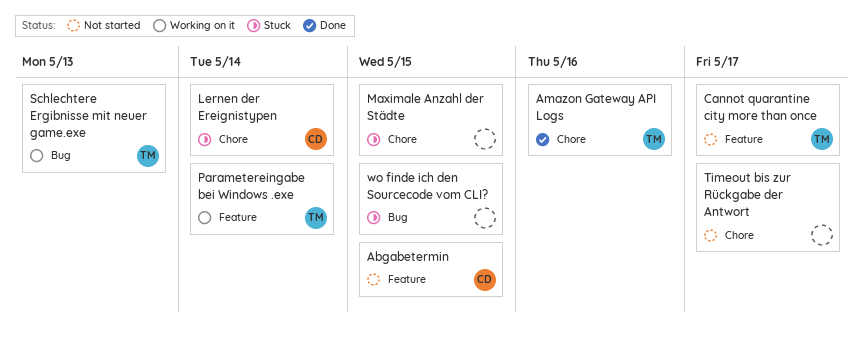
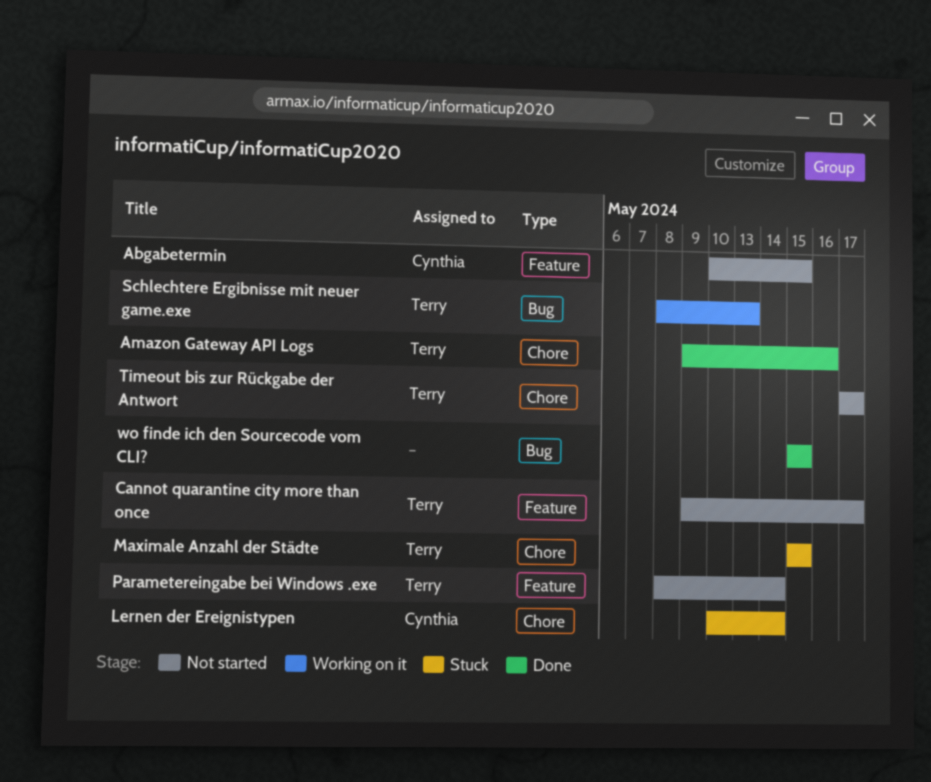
Maximale Anzahl der Städte, owner: none -> Terry
Parametereingabe bei Windows .exe, status: Working on it -> Not started
Timeout bis zur Rückgabe der Antwort, owner: none -> Terry
wo finde ich den Sourcecode vom CLI?, status: Stuck -> Done

